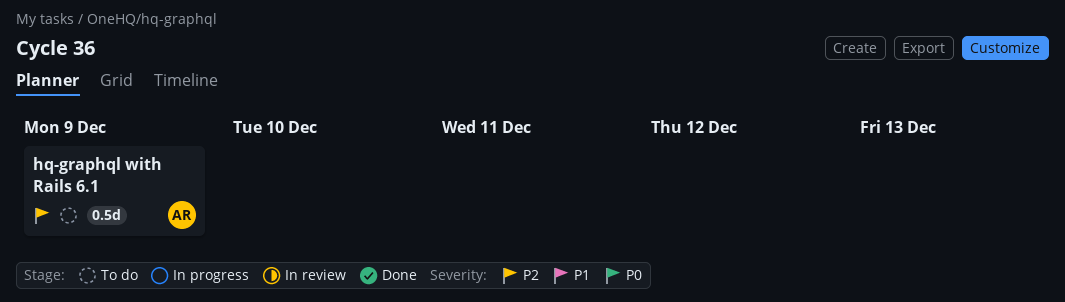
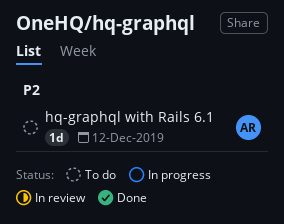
hq-graphql with Rails 6.1, estimate: 0.5d -> 1d
hq-graphql with Rails 6.1, due: Dec 9 -> Dec 12

